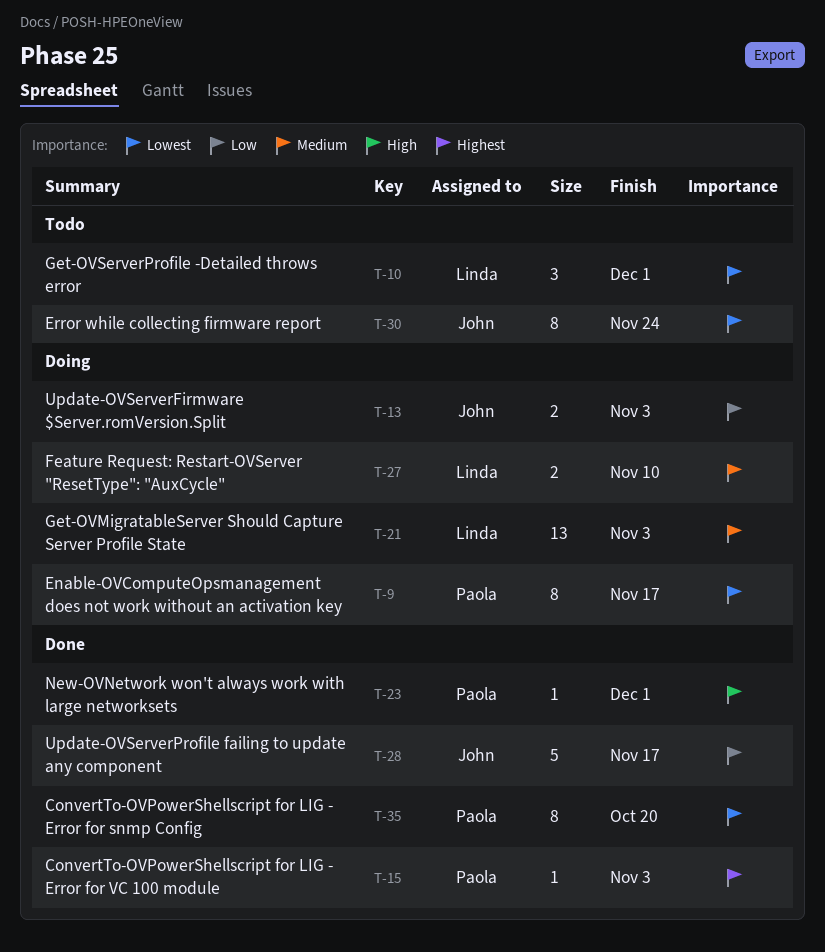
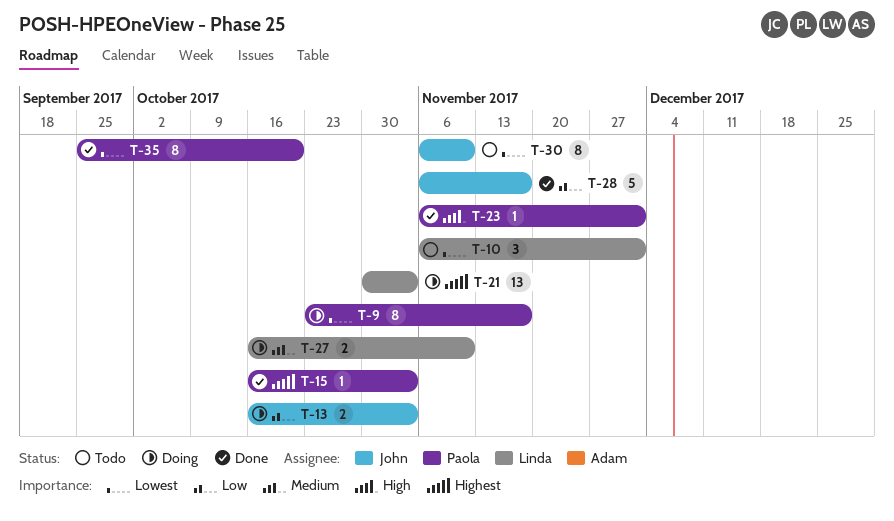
T-21, priority: Medium -> Highest
T-30, due: Nov 24 -> Nov 10

